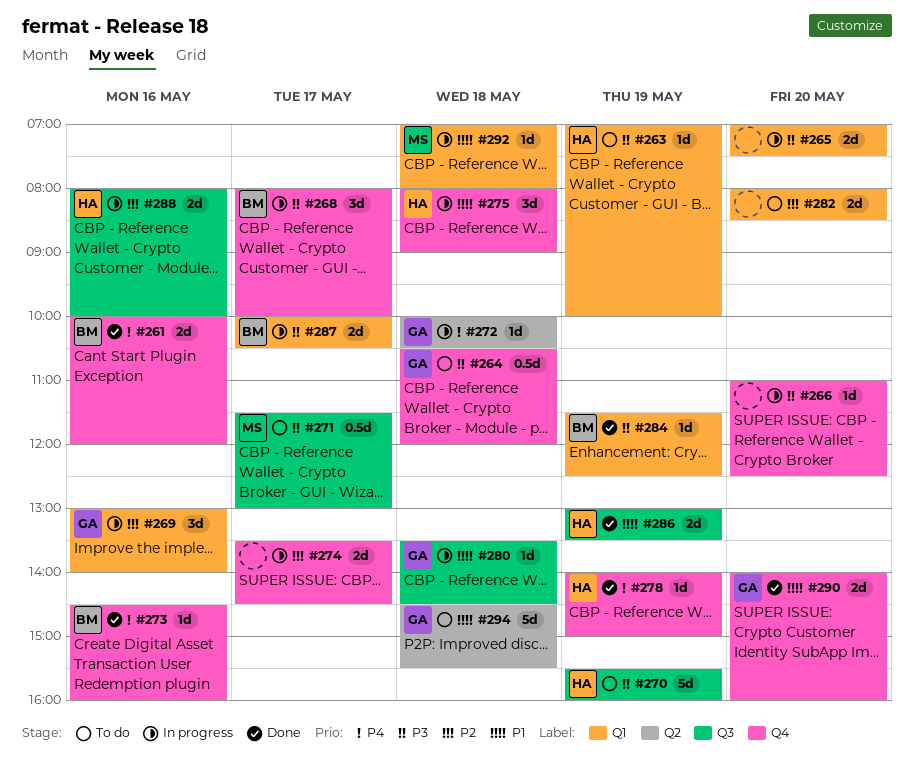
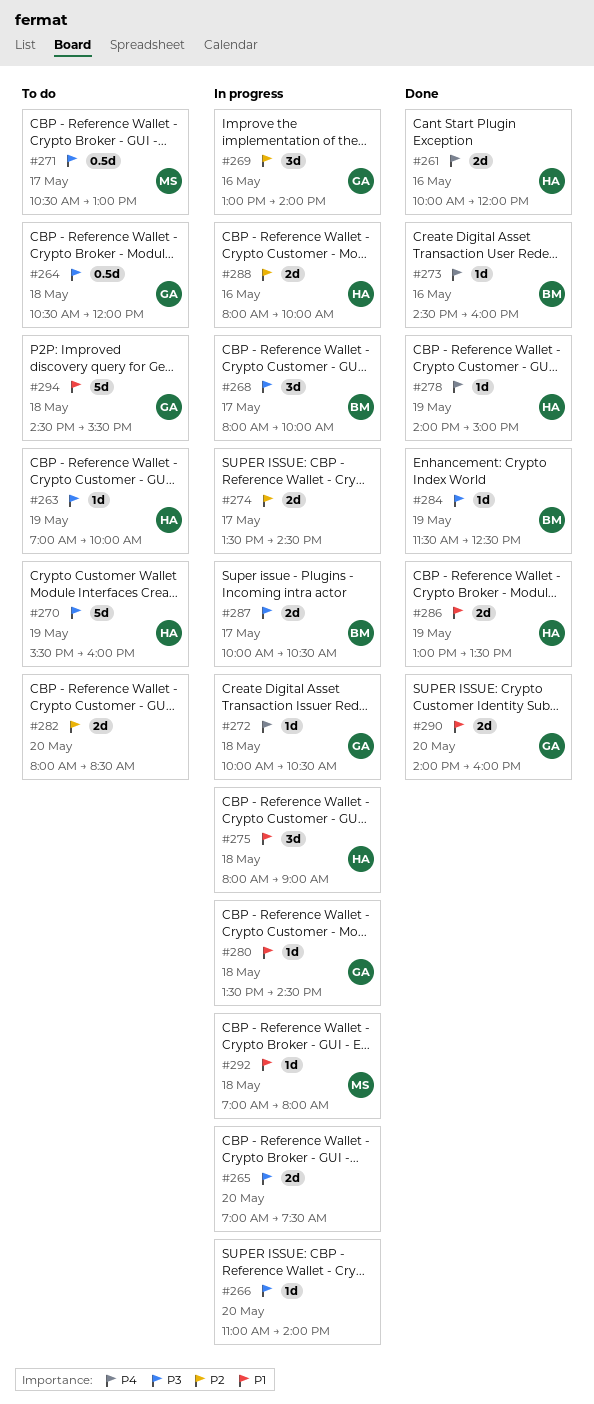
#261, owner: BM -> HA
#266, ends: 12:30 -> 14:00
#271, begins: 11:30 -> 10:30

